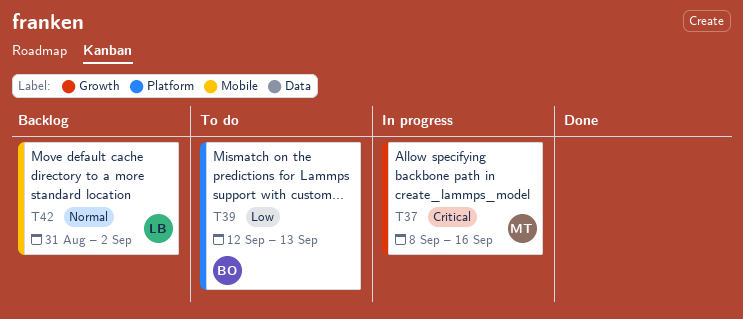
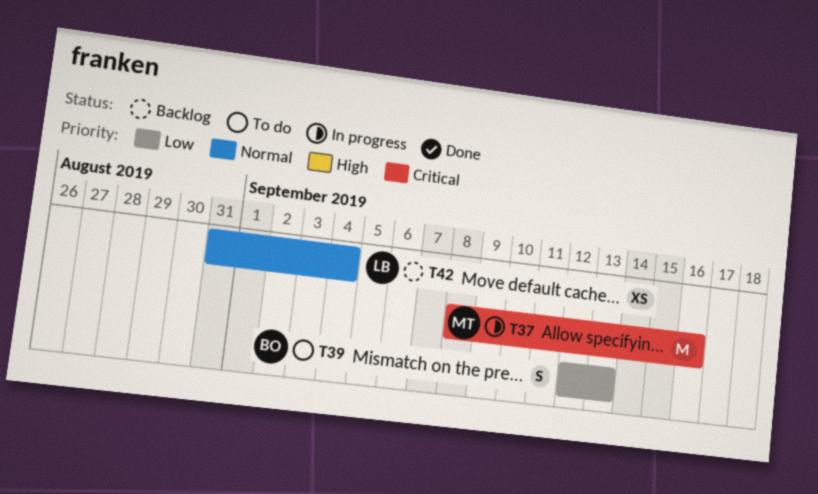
T42, due: Sep 2 -> Sep 4

